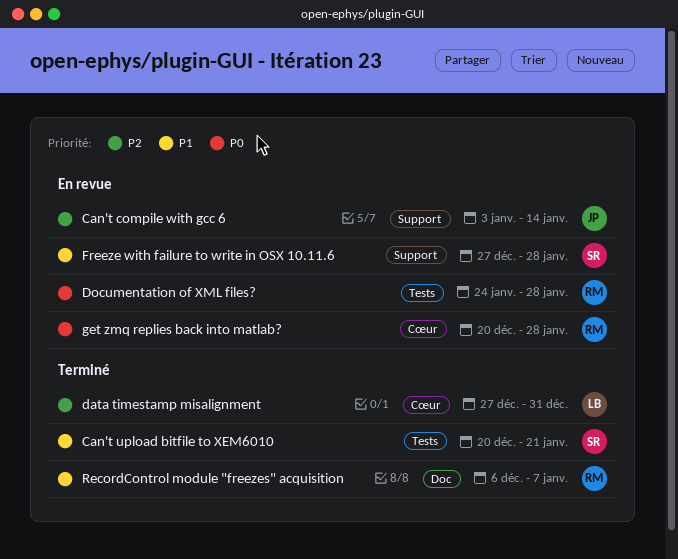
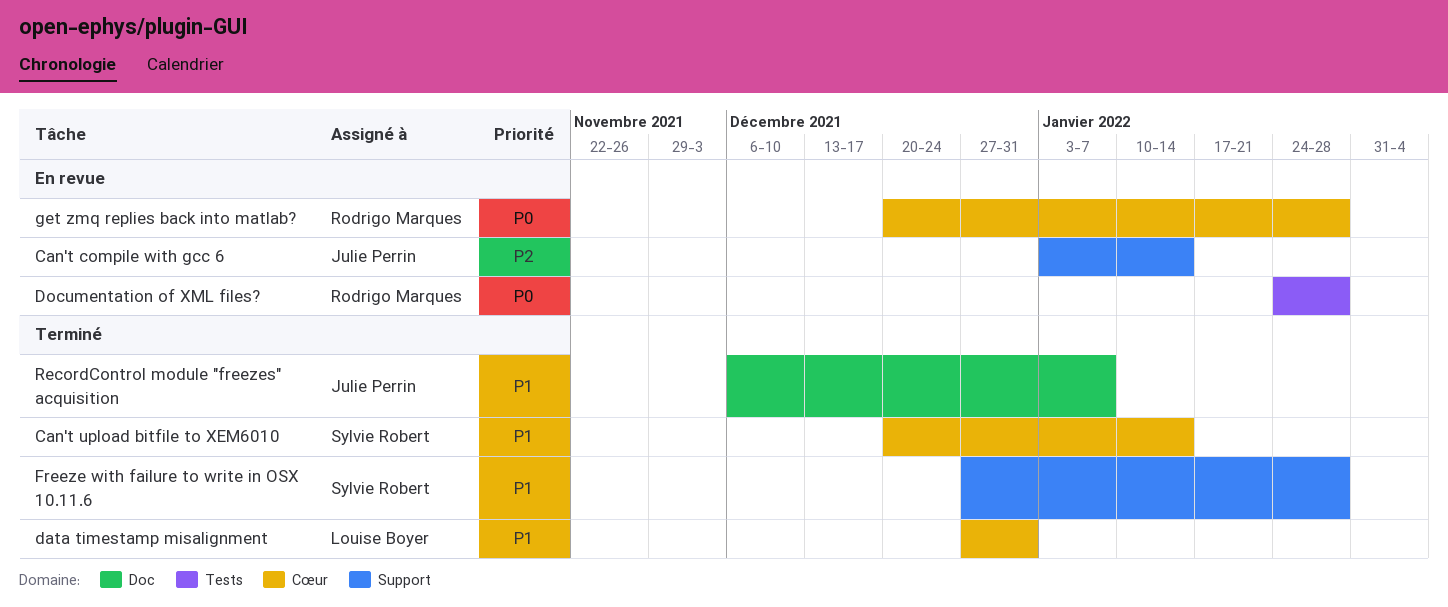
Can't upload bitfile to XEM6010, label: Tests -> Cœur
Can't upload bitfile to XEM6010, due: Jan 21 -> Jan 14
data timestamp misalignment, priority: P2 -> P1
Freeze with failure to write in OSX 10.11.6, status: En revue -> Terminé
RecordControl module "freezes" acquisition, owner: Rodrigo Marques -> Julie Perrin

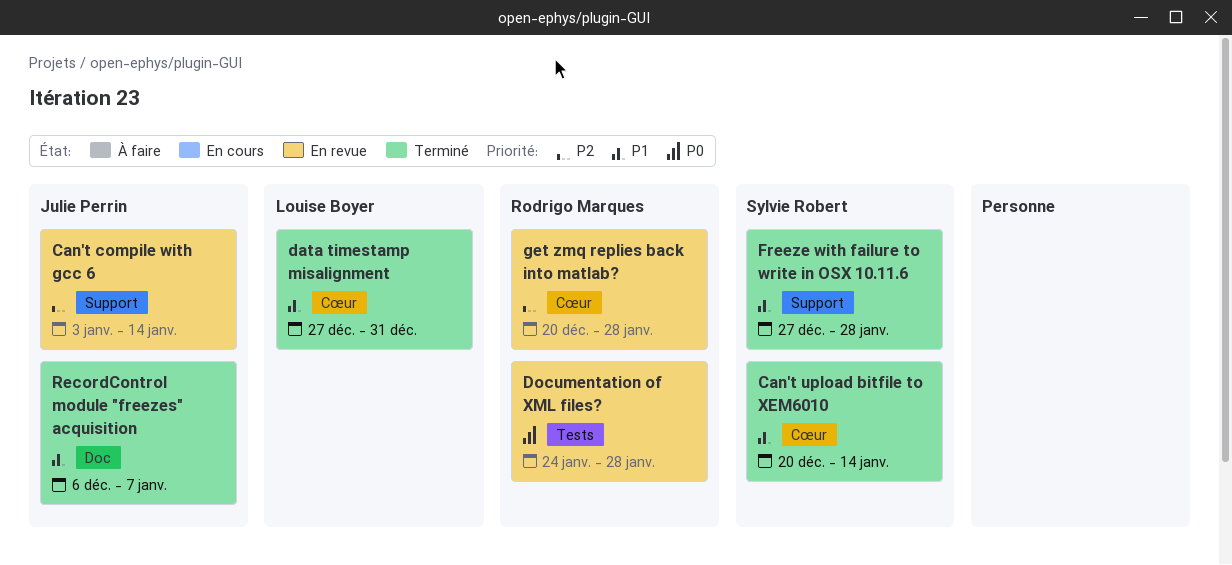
get zmq replies back into matlab?, priority: P0 -> P2

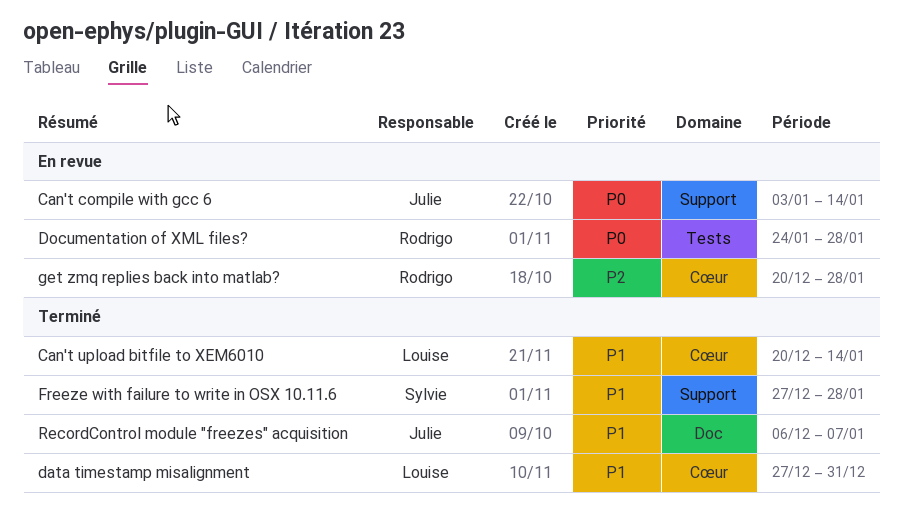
Can't compile with gcc 6, priority: P2 -> P0
Can't upload bitfile to XEM6010, owner: Sylvie Robert -> Louise Boyer

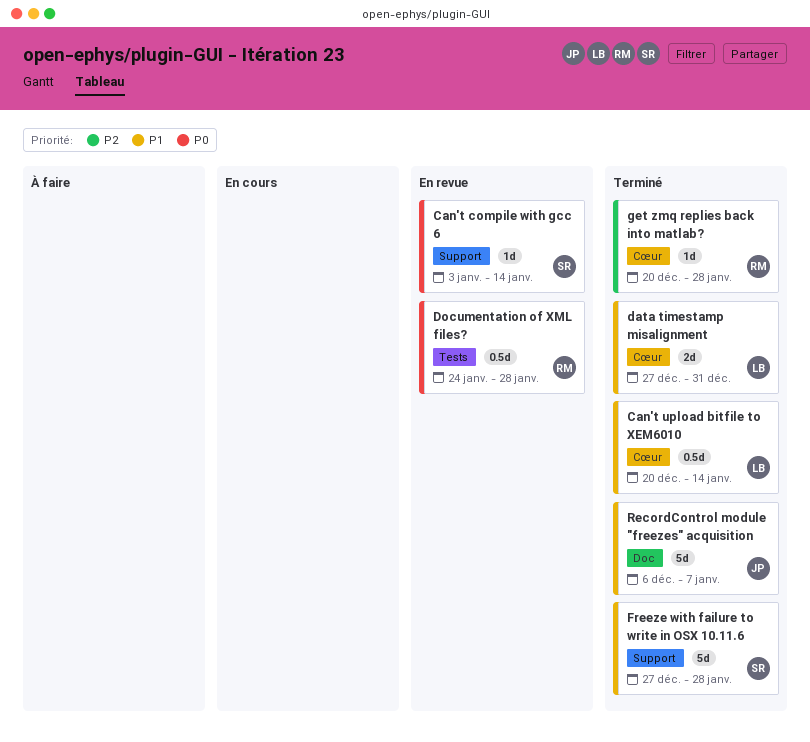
Can't compile with gcc 6, owner: Julie -> Sylvie
get zmq replies back into matlab?, status: En revue -> Terminé

